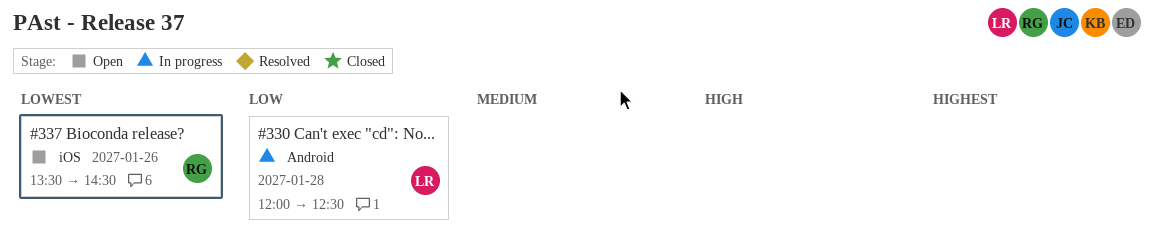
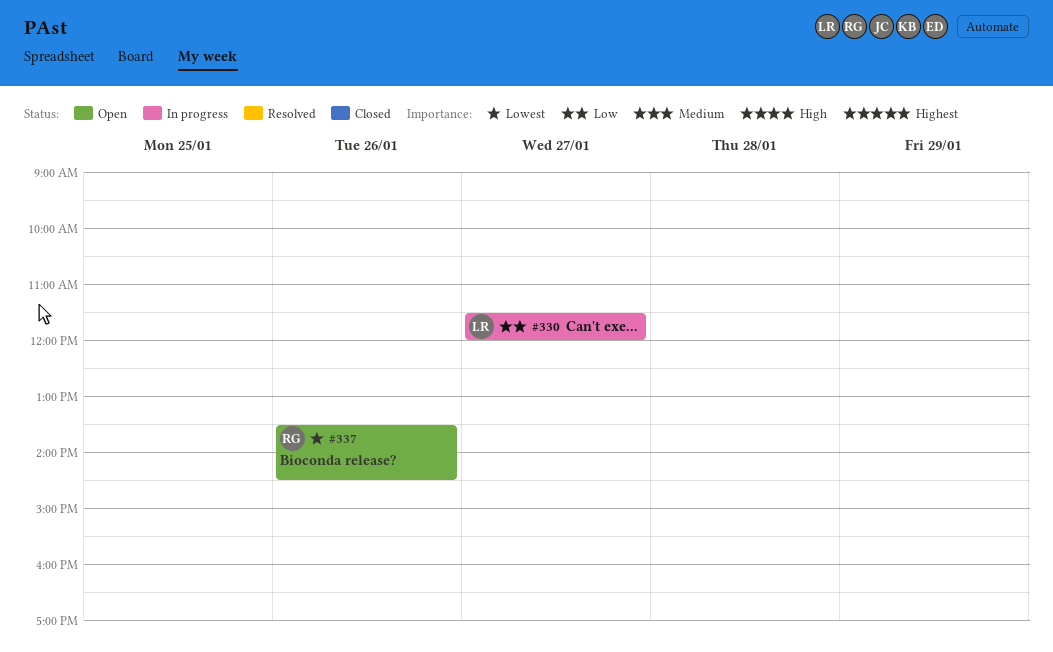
#330, day: Jan 28 -> Jan 27
#330, begins: 12:00 -> 11:30
#330, ends: 12:30 -> 12:00

